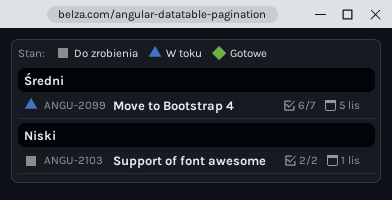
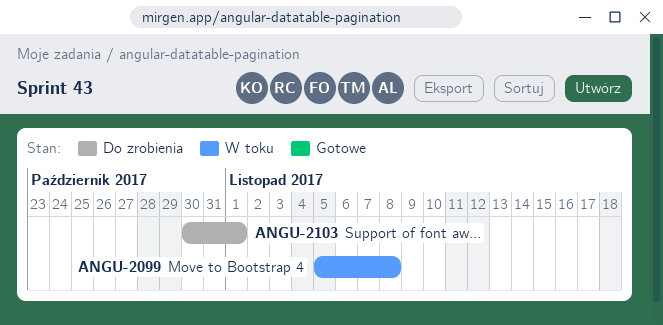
ANGU-2099, due: Nov 5 -> Nov 8

